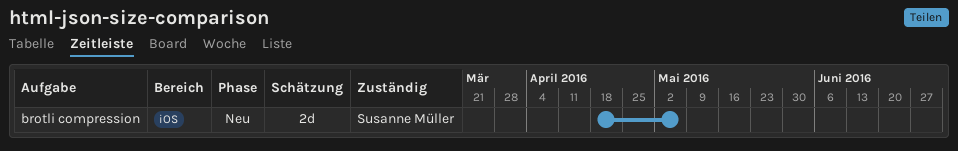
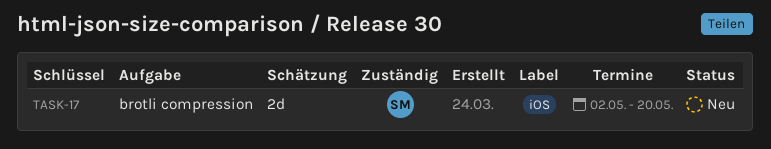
brotli compression, start: Apr 18 -> May 2
brotli compression, due: May 6 -> May 20

